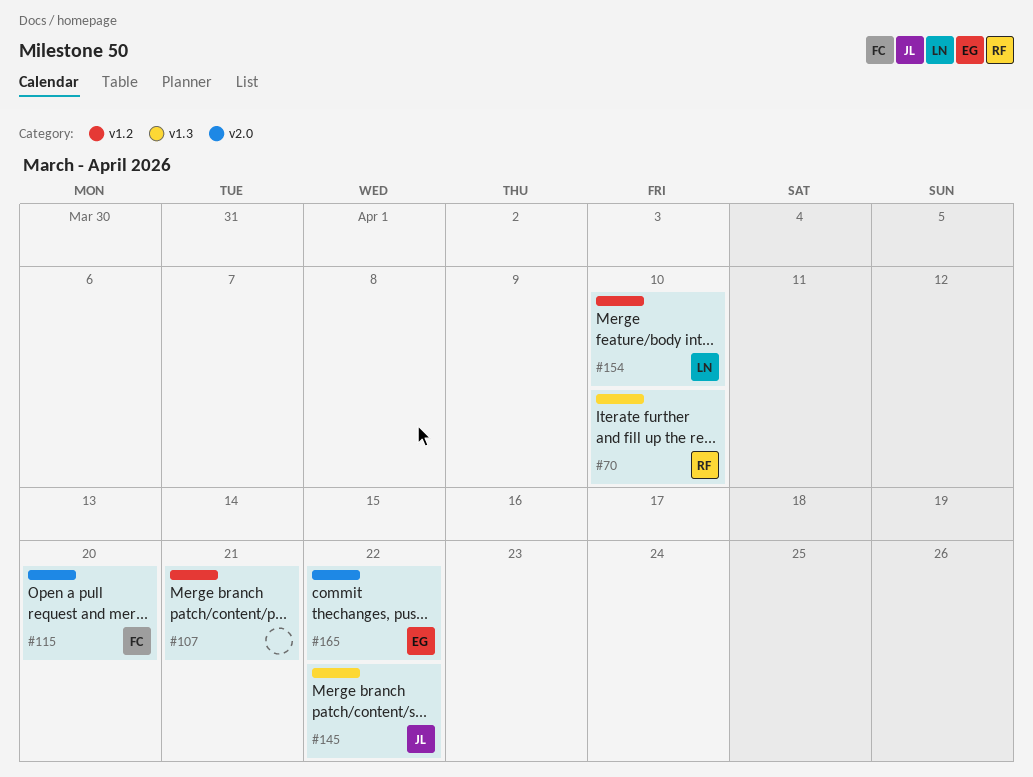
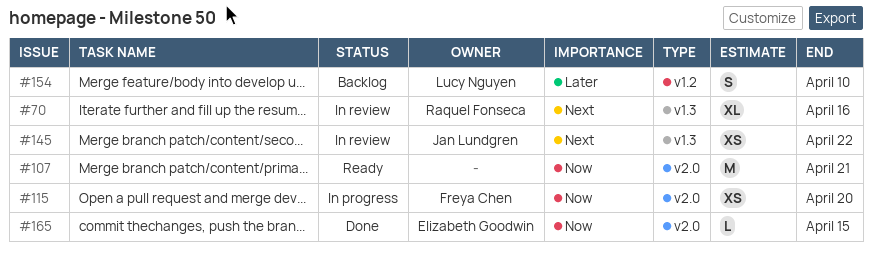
#70, due: Apr 10 -> Apr 16
#107, label: v1.2 -> v2.0
#165, due: Apr 22 -> Apr 15

